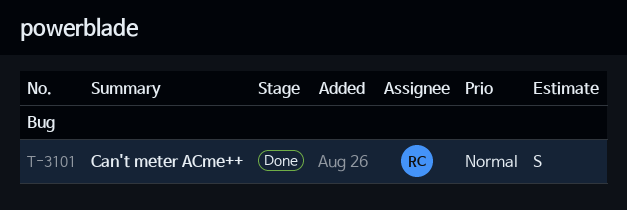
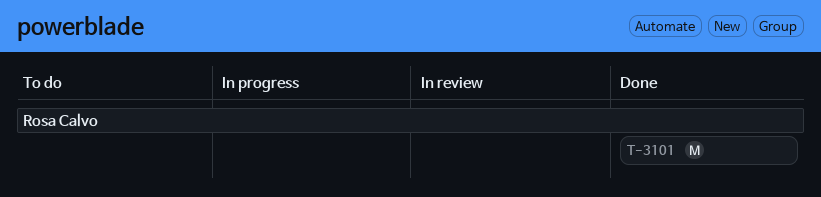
T-3101, estimate: S -> M

